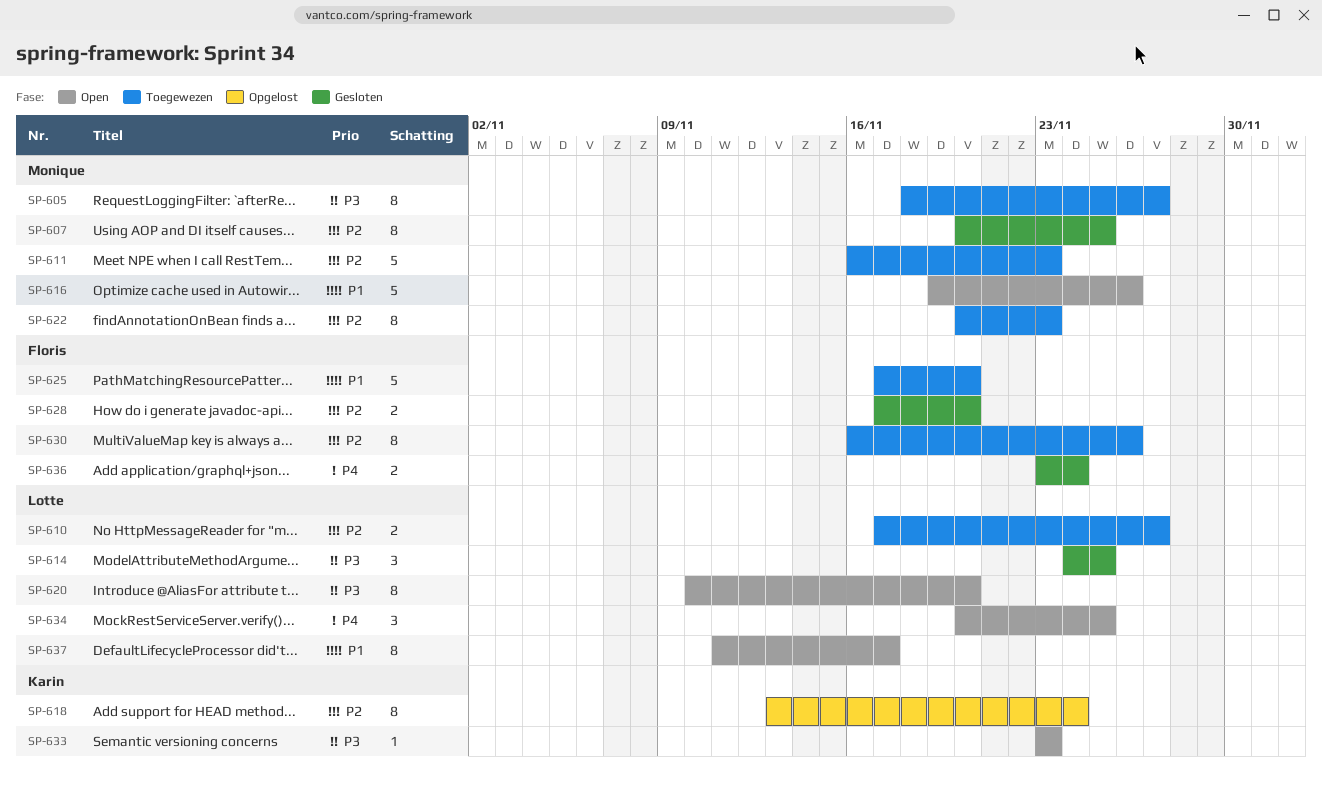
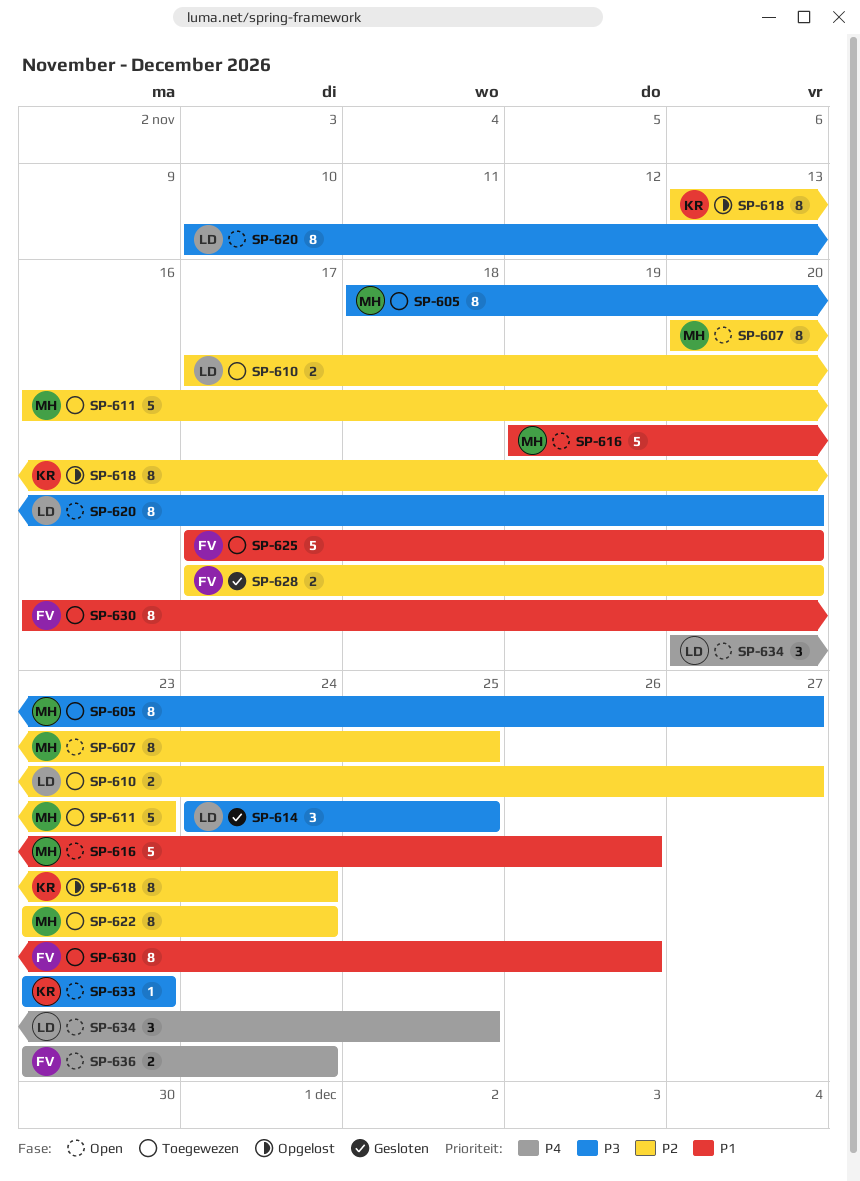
SP-607, status: Gesloten -> Open
SP-622, start: Nov 20 -> Nov 23
SP-622, due: Nov 23 -> Nov 24
SP-630, priority: P2 -> P1
SP-636, status: Gesloten -> Open
SP-637: present -> none

